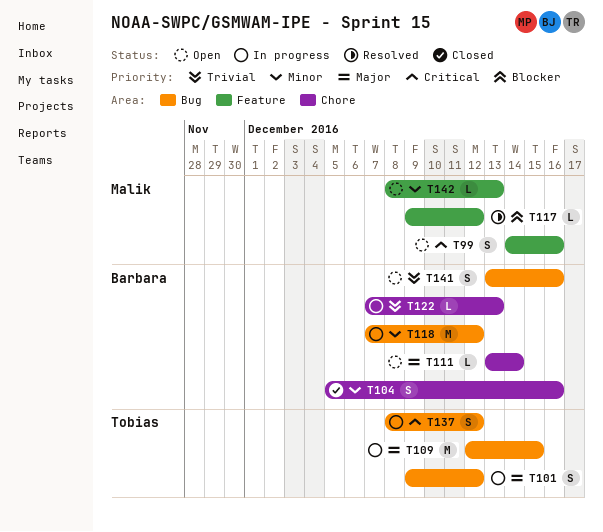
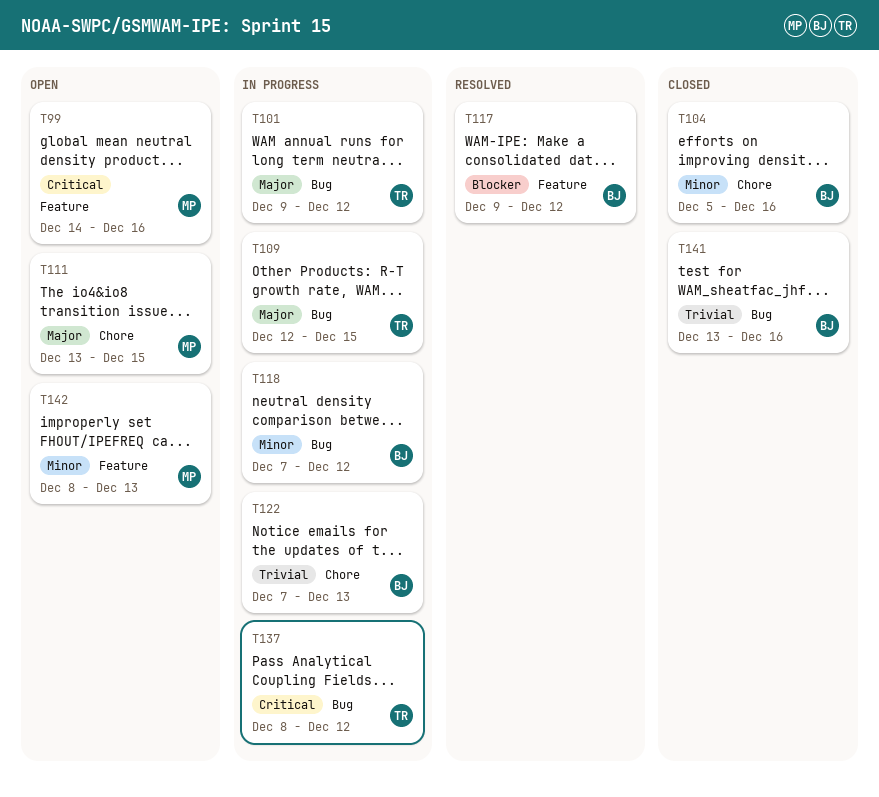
T111, owner: Barbara -> Malik
T111, due: Dec 14 -> Dec 15
T117, owner: Malik -> Barbara
T141, status: Open -> Closed

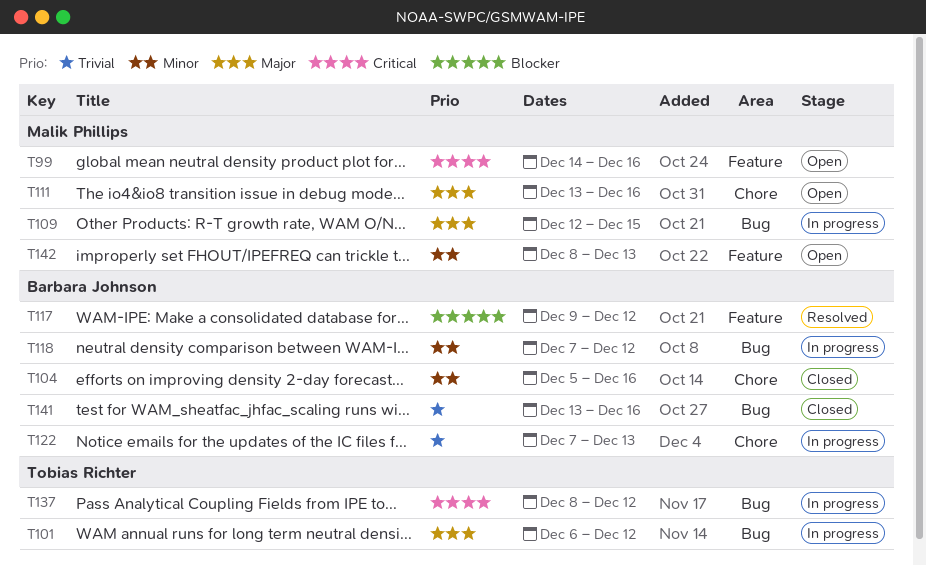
T101, start: Dec 9 -> Dec 6
T109, owner: Tobias Richter -> Malik Phillips
T111, due: Dec 15 -> Dec 16

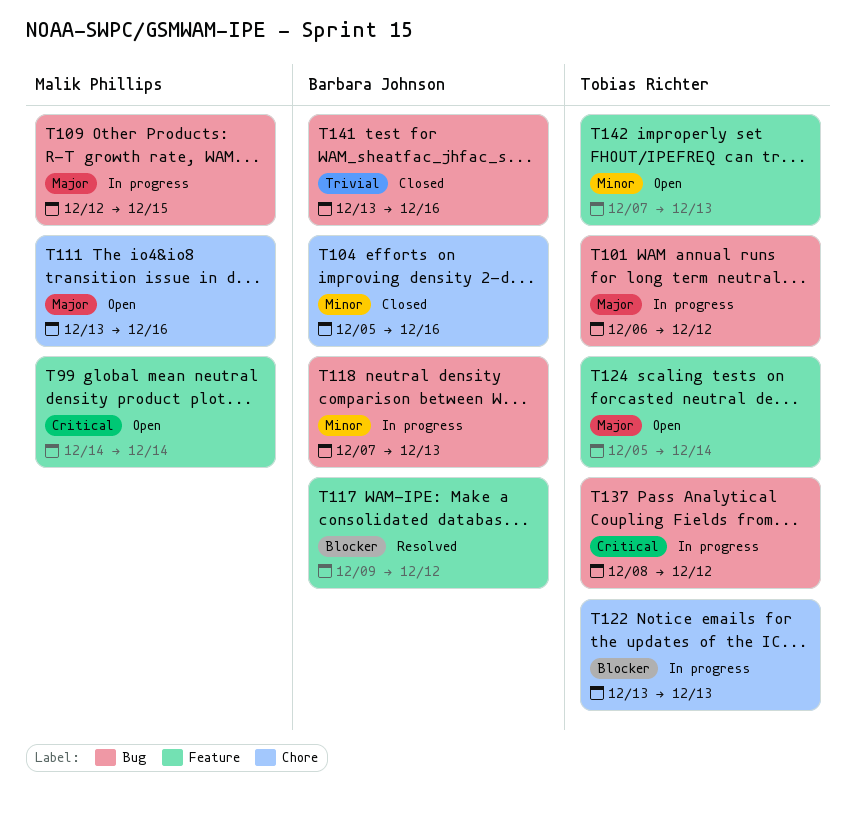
T99, due: Dec 16 -> Dec 14
T118, due: Dec 12 -> Dec 13
T122, owner: Barbara Johnson -> Tobias Richter
T122, priority: Trivial -> Blocker
T122, start: Dec 7 -> Dec 13
T124: none -> present
T142, owner: Malik Phillips -> Tobias Richter
T142, start: Dec 8 -> Dec 7

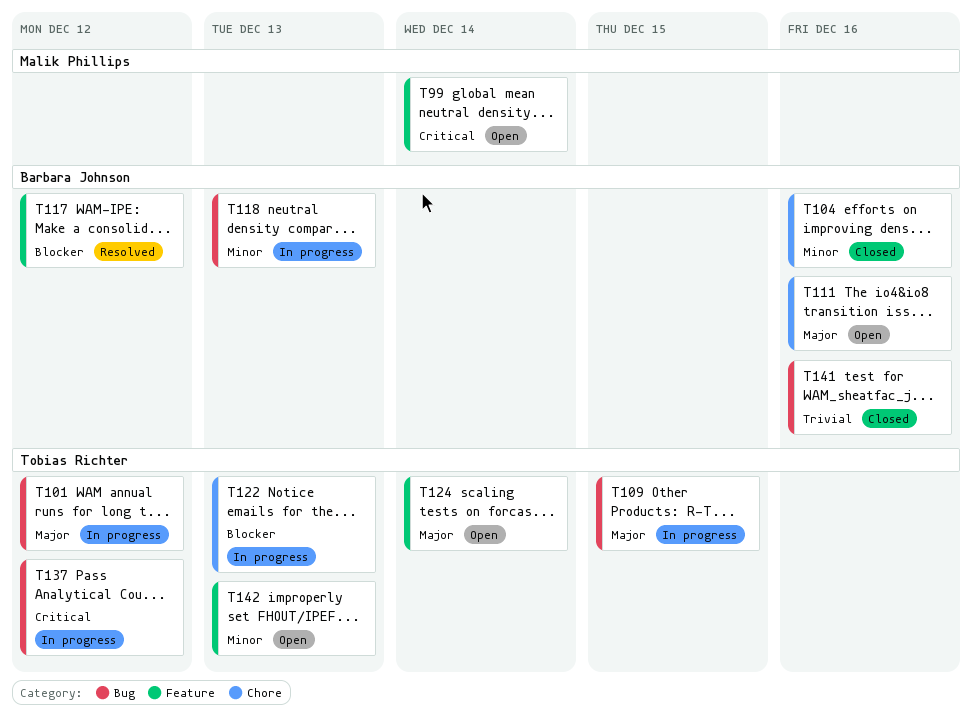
T109, owner: Malik Phillips -> Tobias Richter
T111, owner: Malik Phillips -> Barbara Johnson

